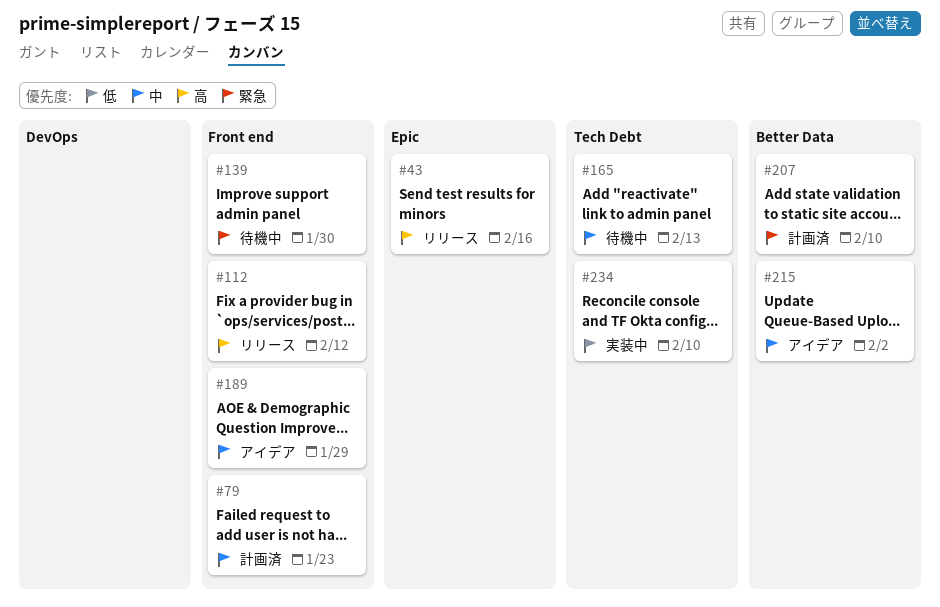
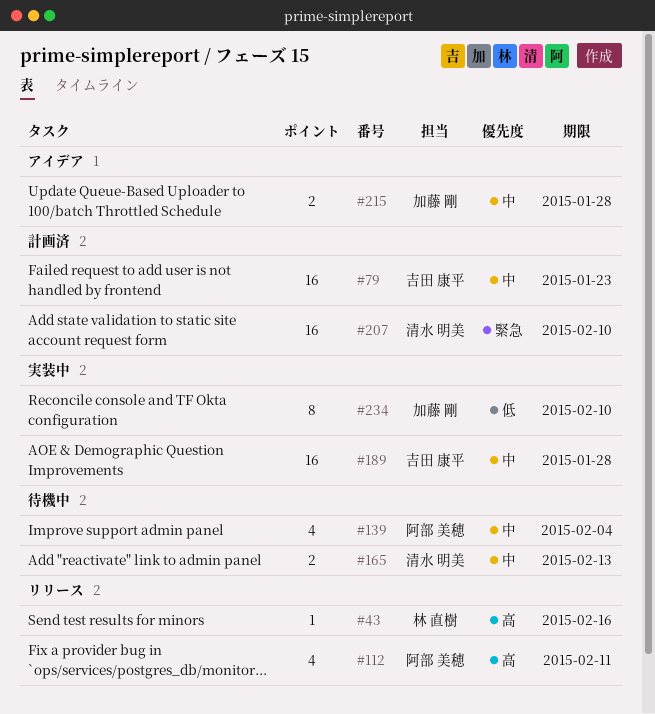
#112, due: Feb 12 -> Feb 11
#139, priority: 緊急 -> 中
#139, due: Jan 30 -> Feb 4
#189, status: アイデア -> 実装中
#189, due: Jan 29 -> Jan 28
#215, due: Feb 2 -> Jan 28

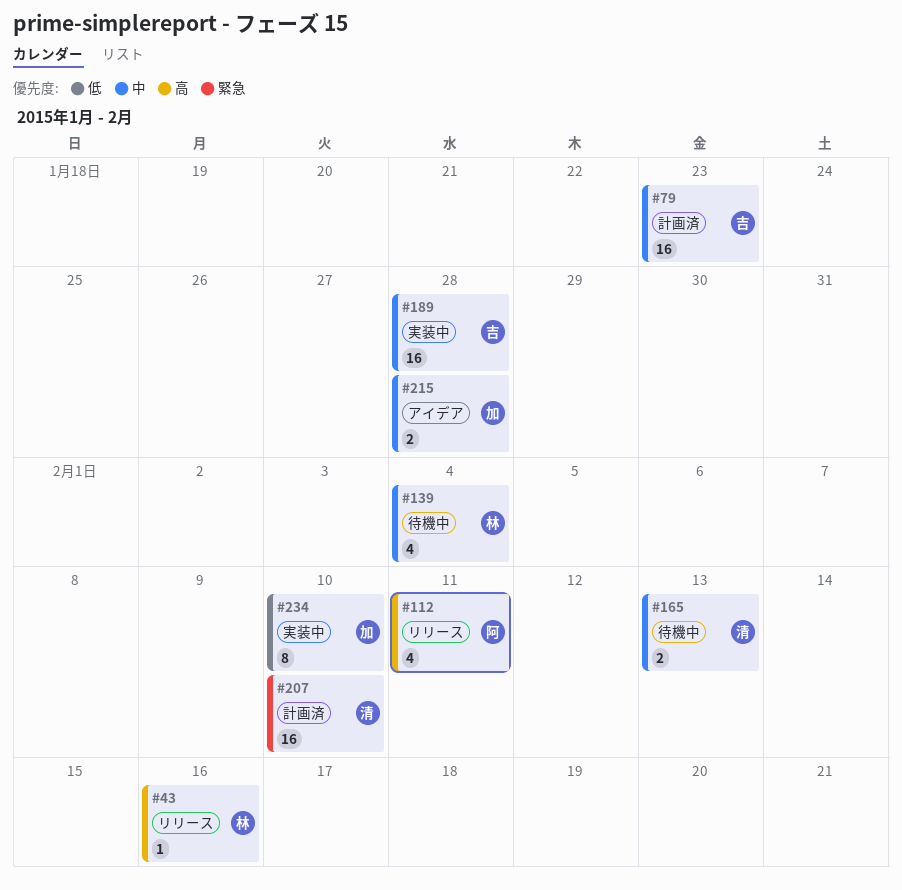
#139, owner: 阿部 美穂 -> 林 直樹

